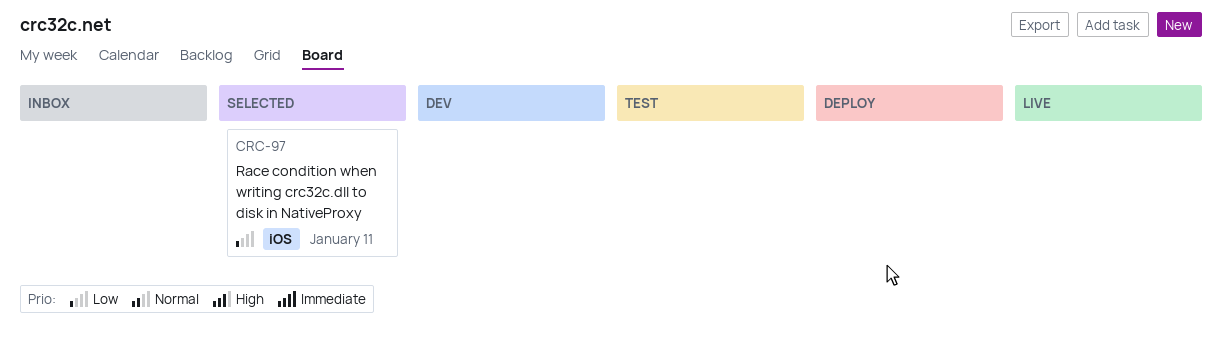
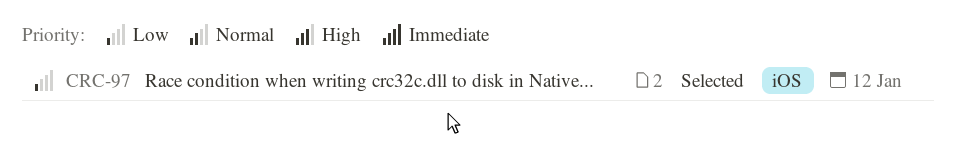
CRC-97, due: Jan 11 -> Jan 12

